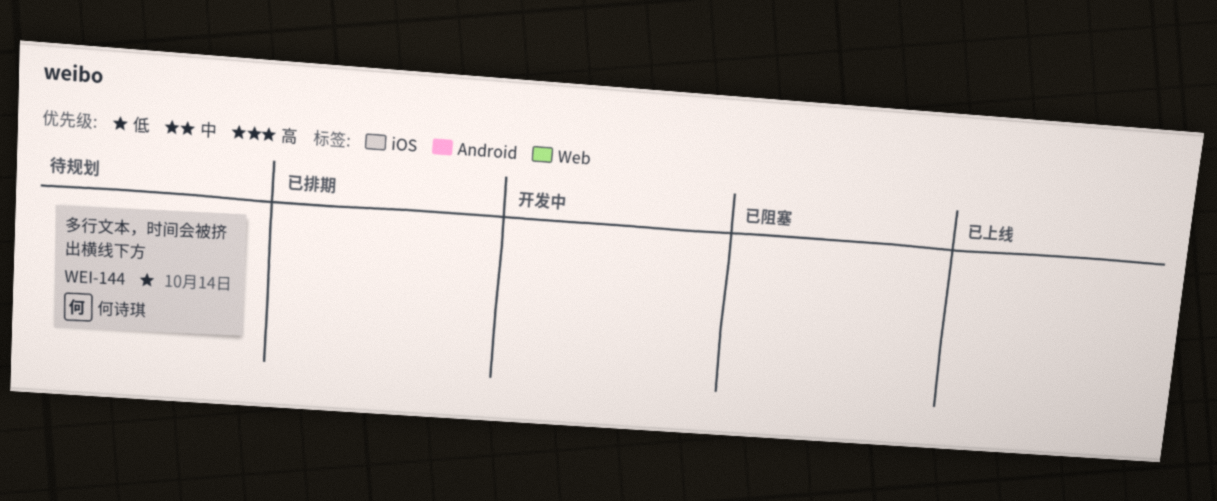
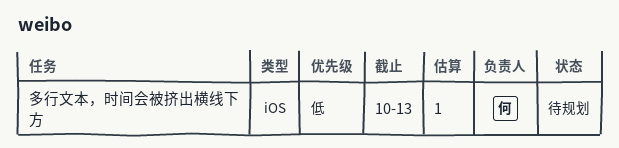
多行文本，时间会被挤出横线下方, due: Oct 14 -> Oct 13

